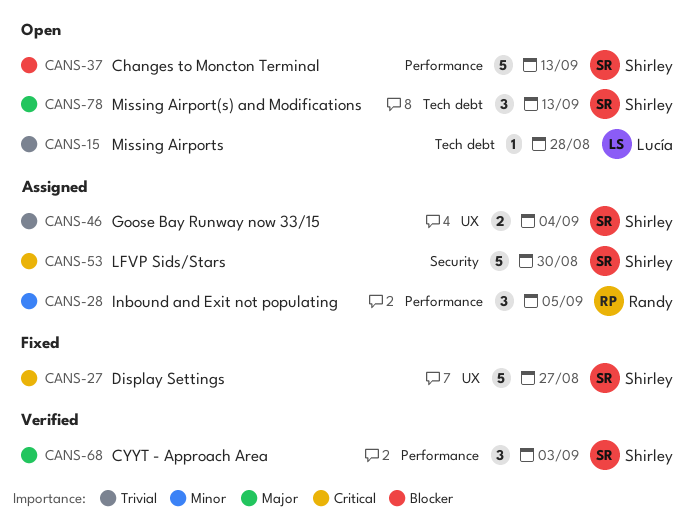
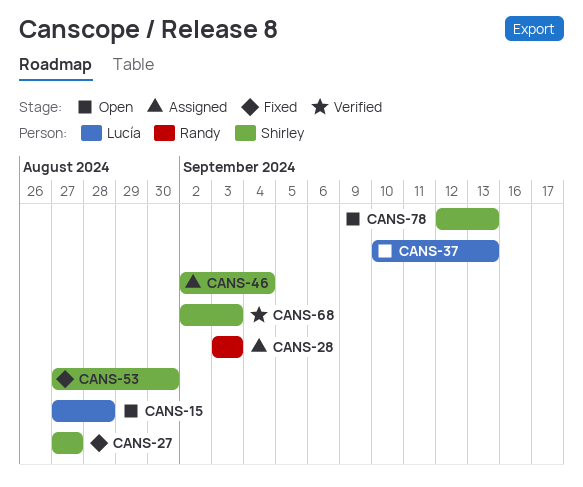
CANS-28, due: Sep 5 -> Sep 3
CANS-37, owner: Shirley -> Lucía
CANS-53, status: Assigned -> Fixed

